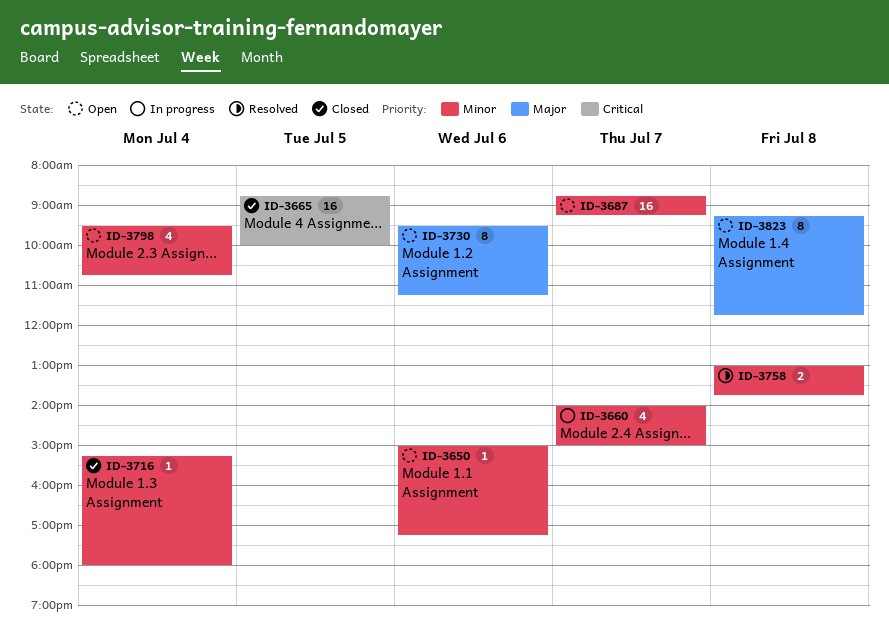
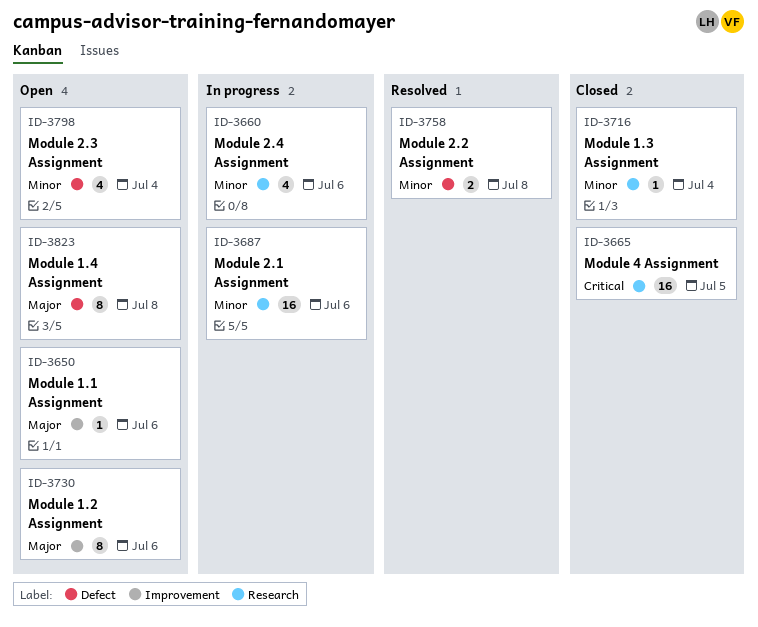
ID-3650, priority: Minor -> Major
ID-3660, day: Jul 7 -> Jul 6
ID-3687, status: Open -> In progress
ID-3687, day: Jul 7 -> Jul 6

